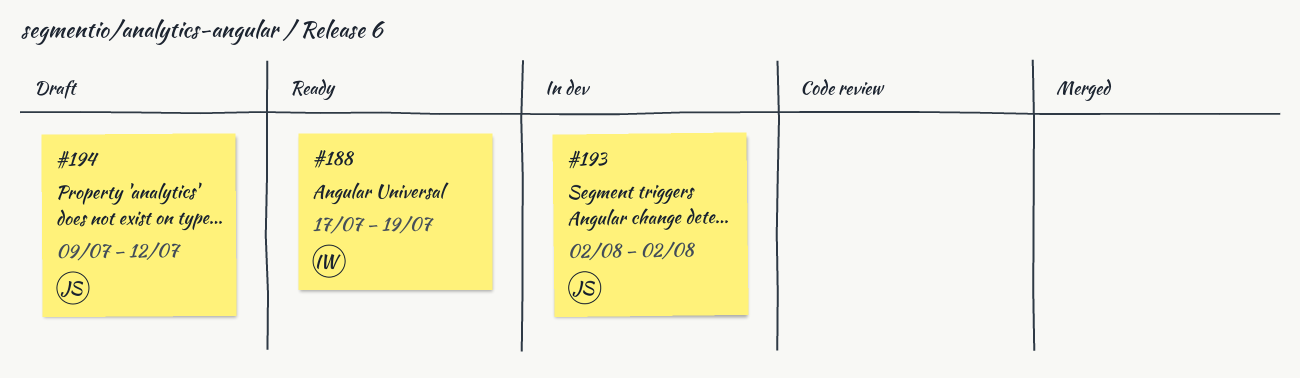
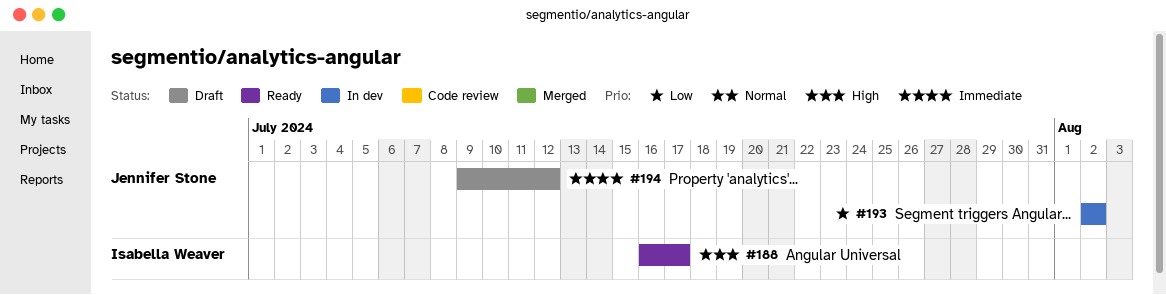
#188, start: Jul 17 -> Jul 16
#188, due: Jul 19 -> Jul 17

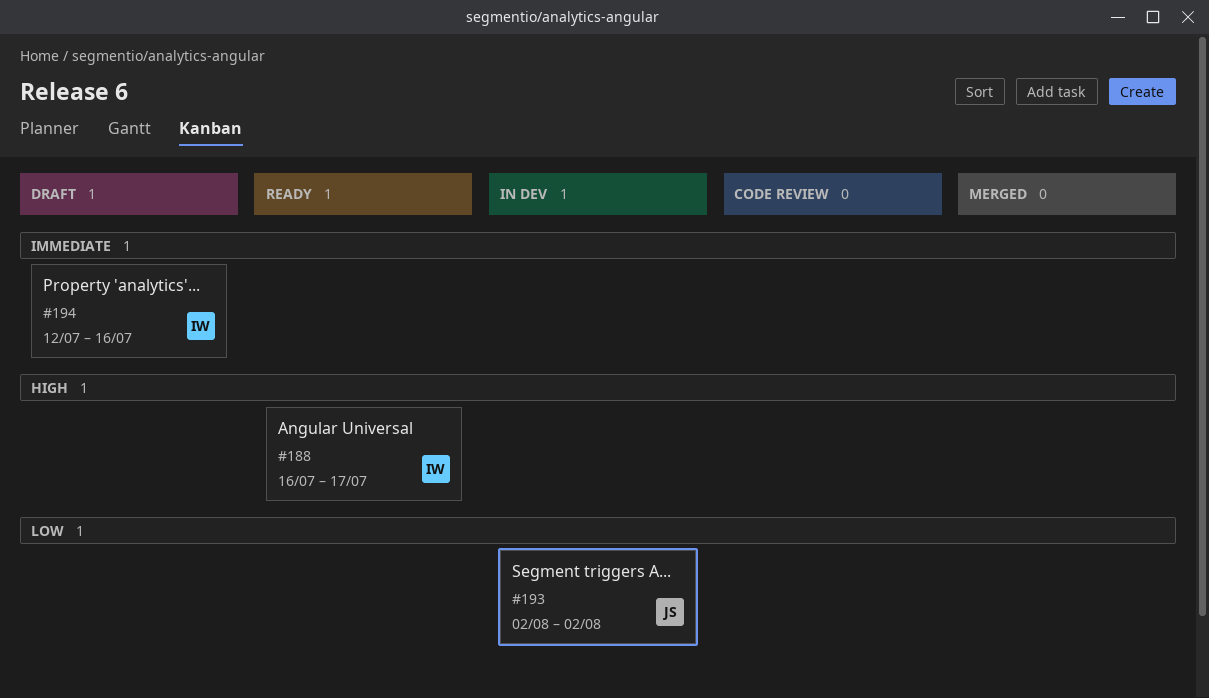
#194, owner: Jennifer Stone -> Isabella Weaver
#194, start: Jul 9 -> Jul 12
#194, due: Jul 12 -> Jul 16

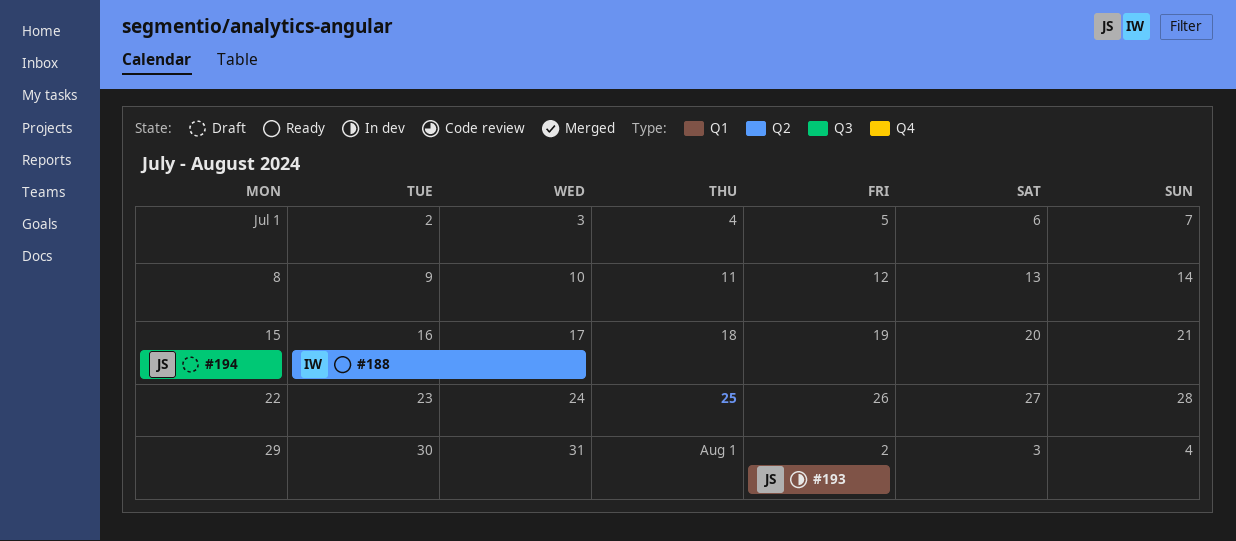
#194, owner: IW -> JS
#194, start: Jul 12 -> Jul 15
#194, due: Jul 16 -> Jul 15

